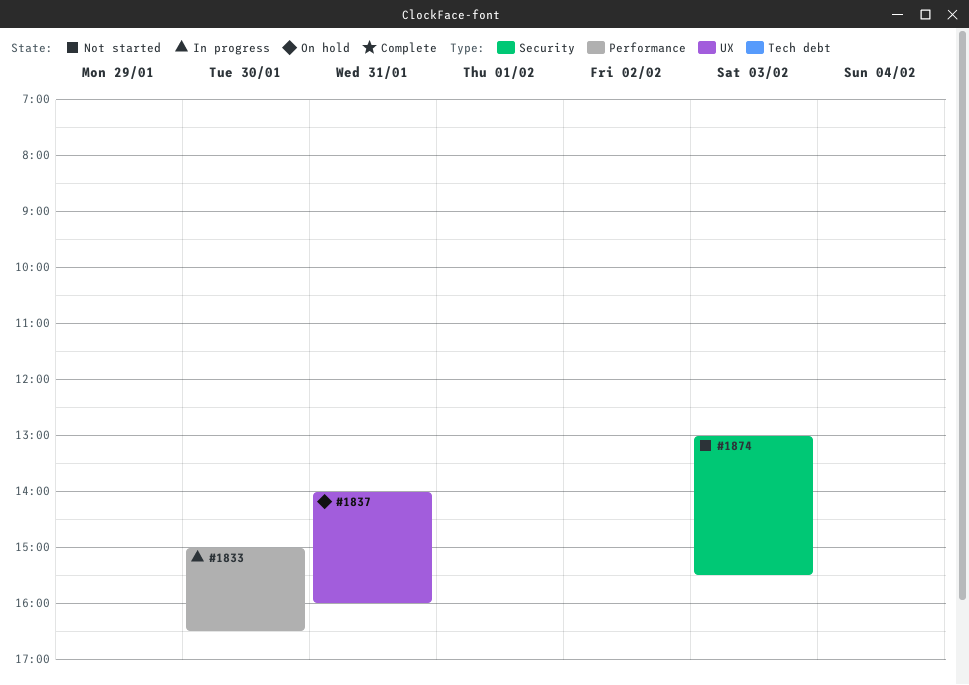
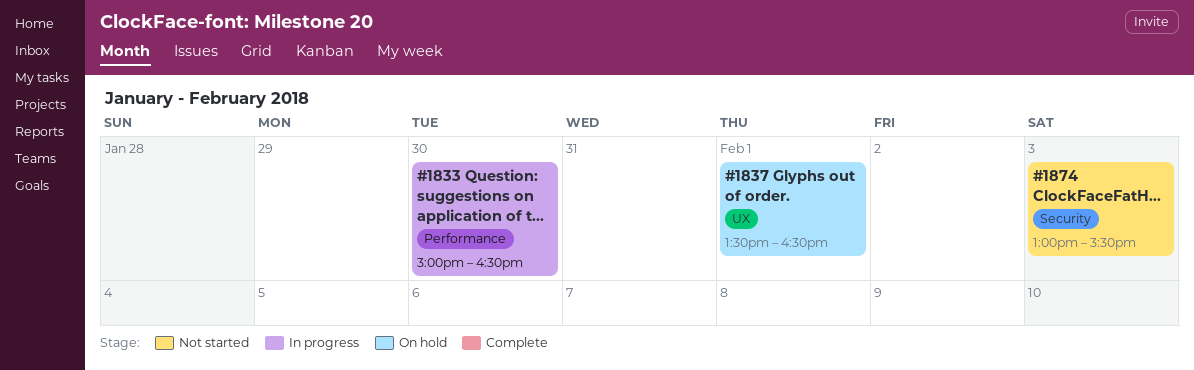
#1837, day: Jan 31 -> Feb 1
#1837, begins: 14:00 -> 13:30
#1837, ends: 16:00 -> 16:30

